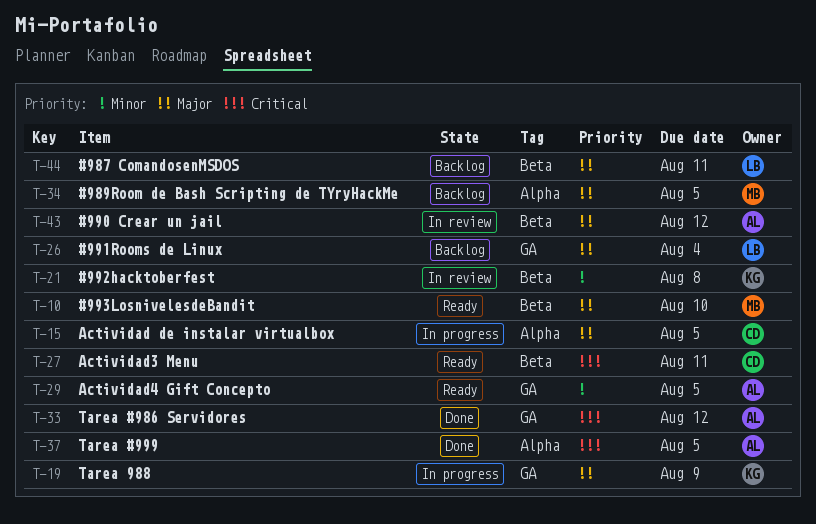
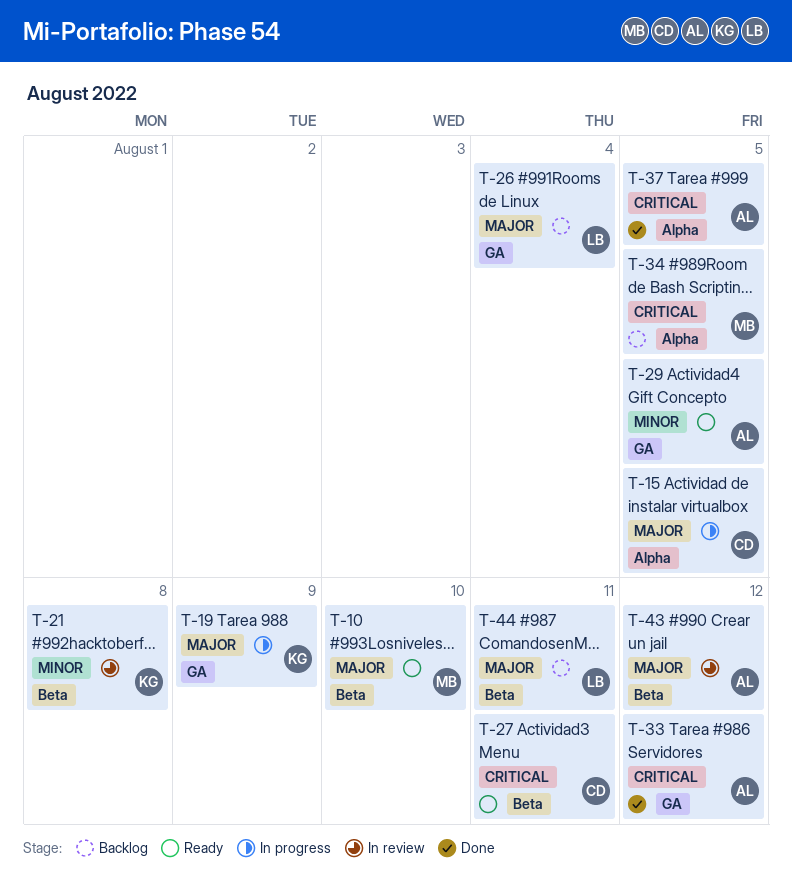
T-34, priority: Major -> Critical

